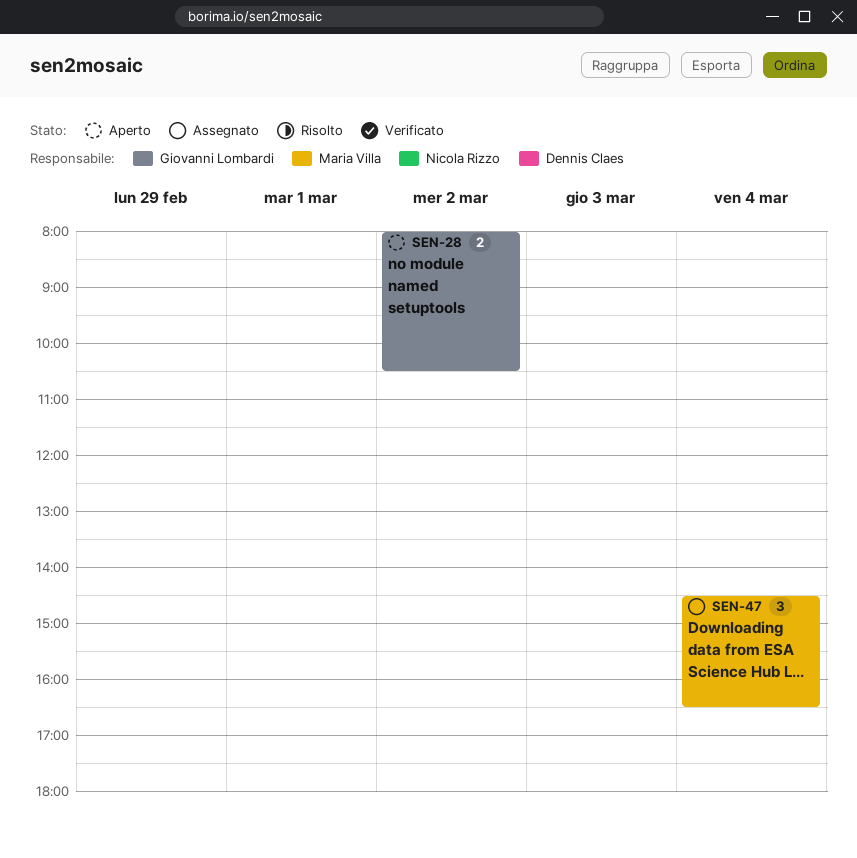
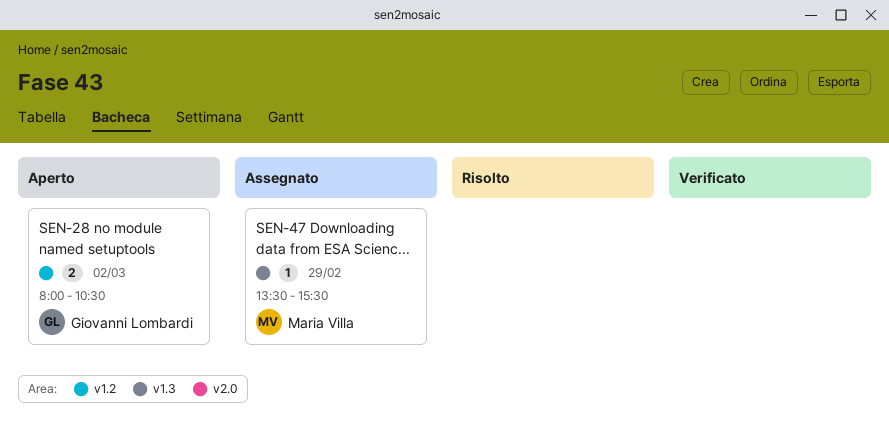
SEN-47, estimate: 3 -> 1
SEN-47, day: Mar 4 -> Feb 29
SEN-47, begins: 14:30 -> 13:30
SEN-47, ends: 16:30 -> 15:30

